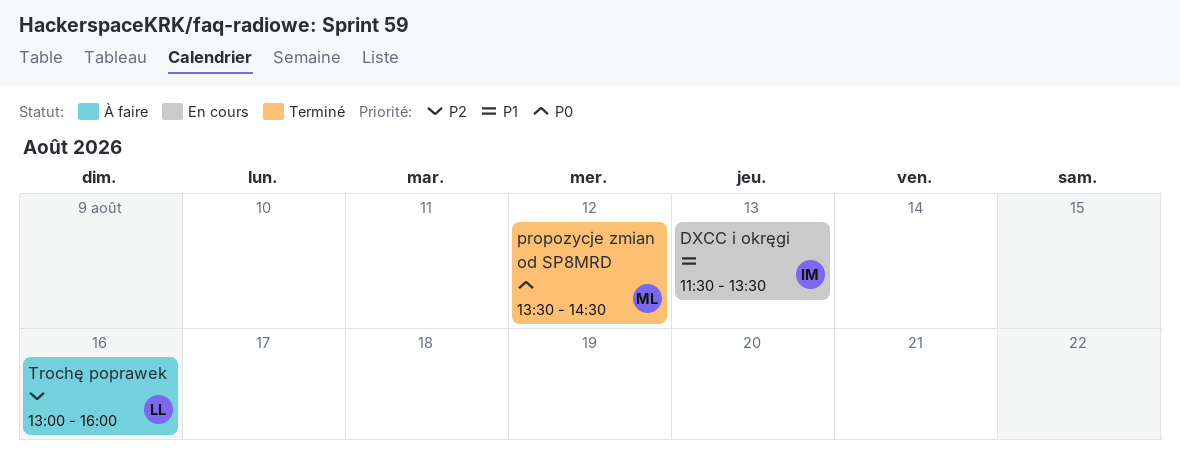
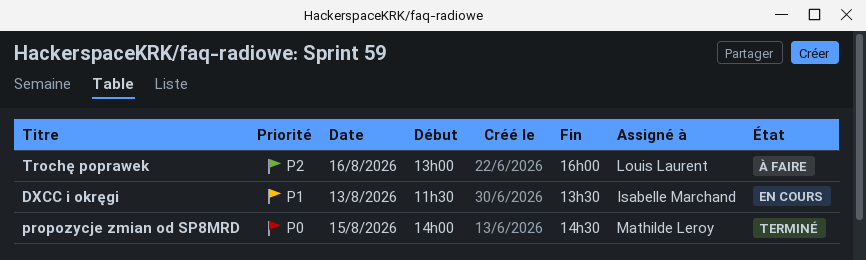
propozycje zmian od SP8MRD, day: Aug 12 -> Aug 15
propozycje zmian od SP8MRD, begins: 13:30 -> 14:00

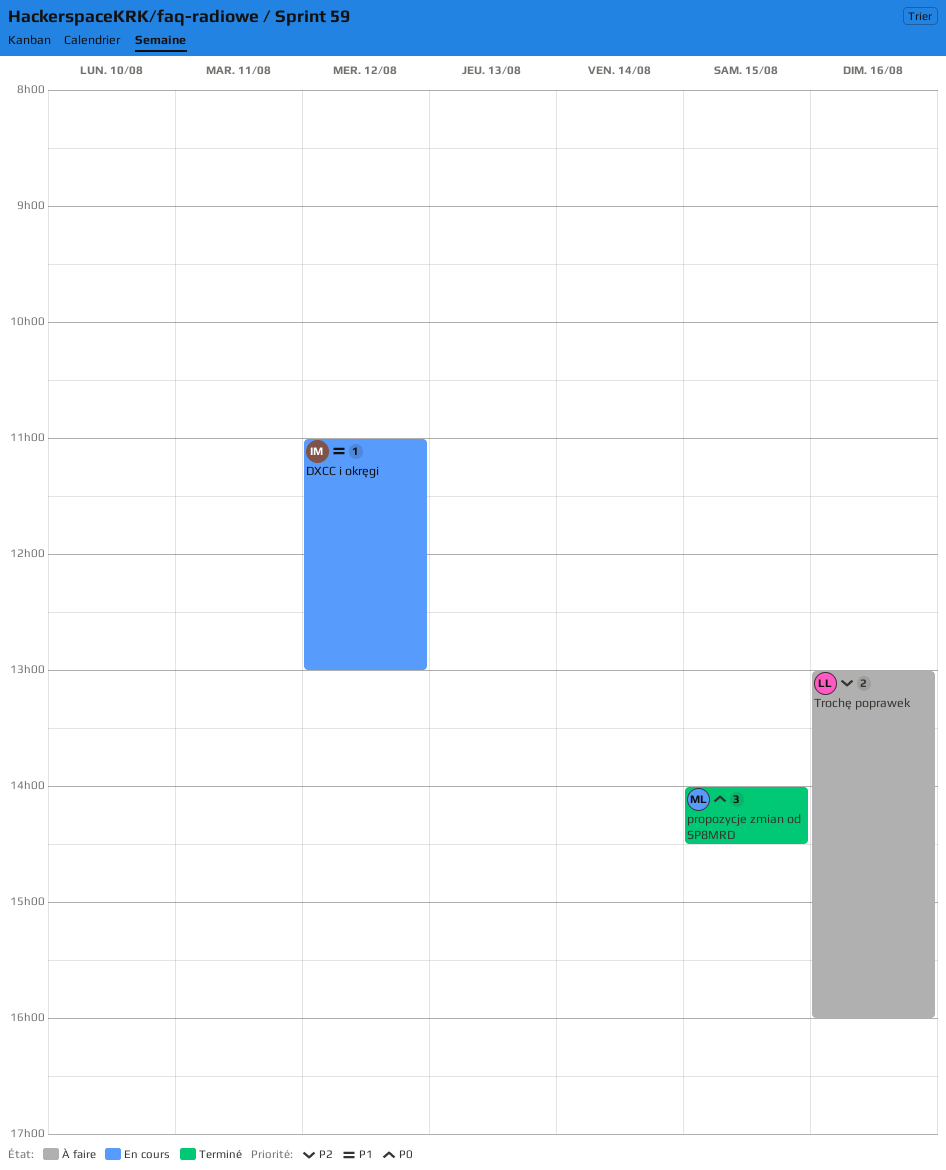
DXCC i okręgi, day: Aug 13 -> Aug 12
DXCC i okręgi, begins: 11:30 -> 11:00
DXCC i okręgi, ends: 13:30 -> 13:00

